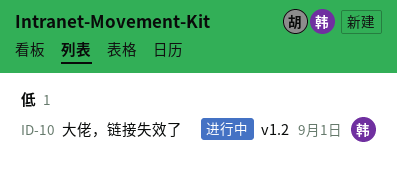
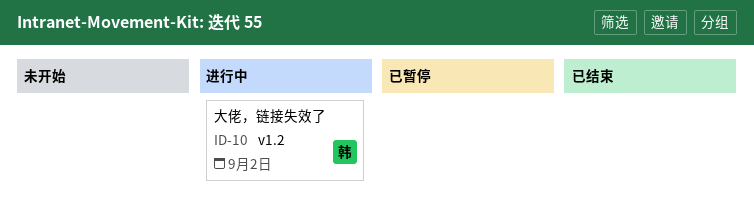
ID-10, due: Sep 1 -> Sep 2

